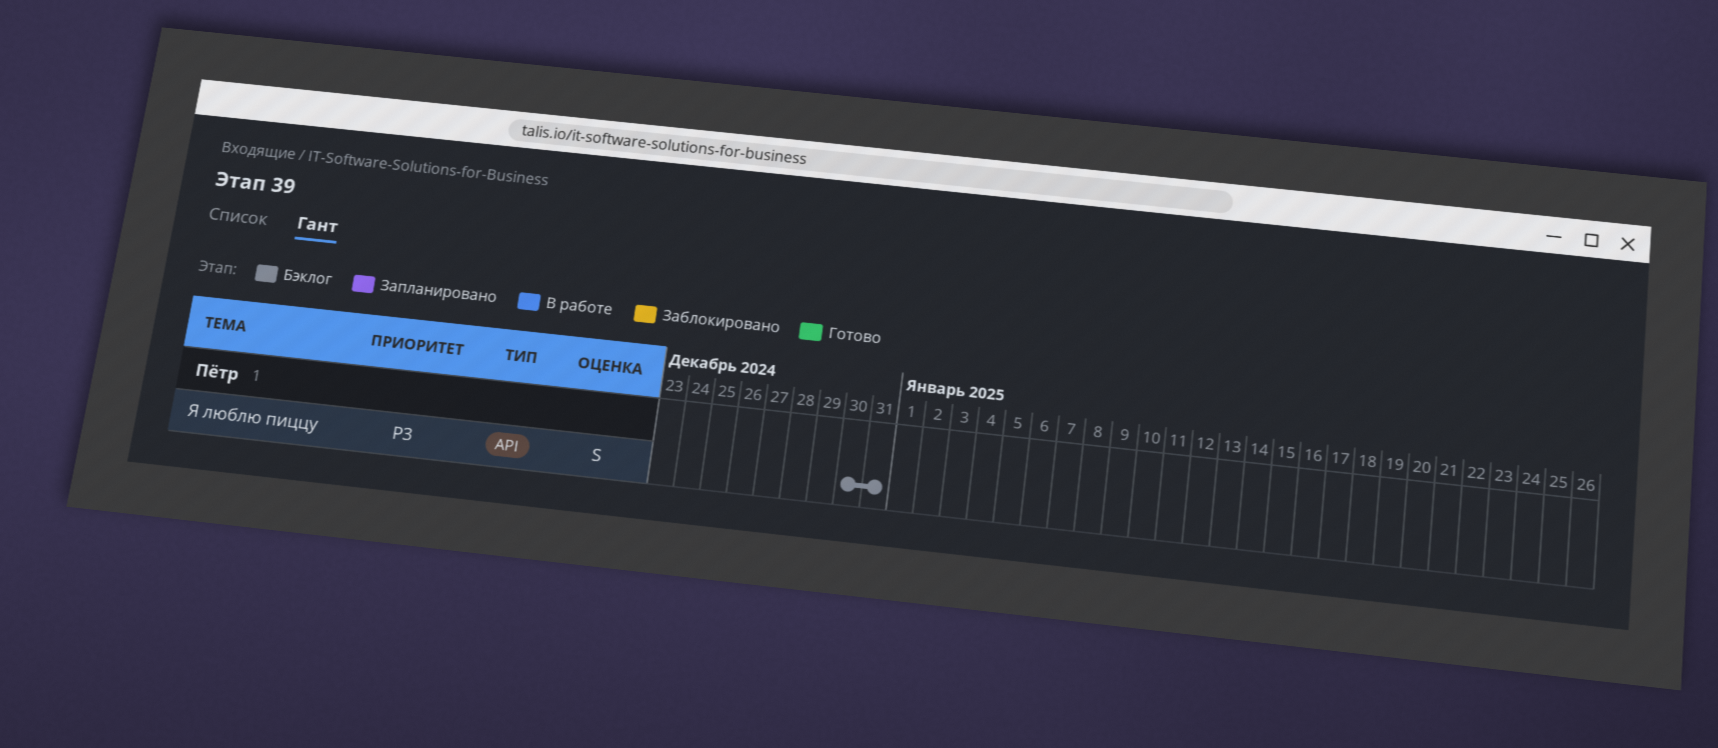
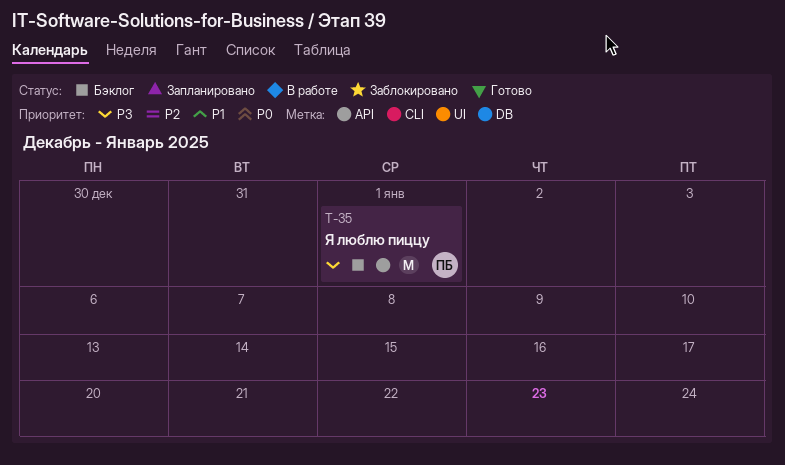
Я люблю пиццу, estimate: S -> M
Я люблю пиццу, due: Dec 31 -> Jan 1

